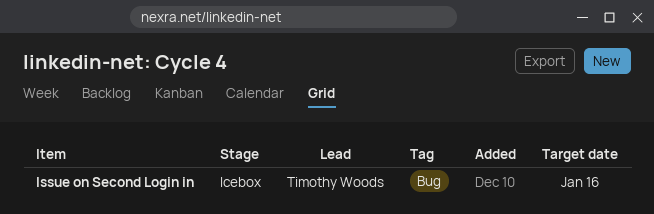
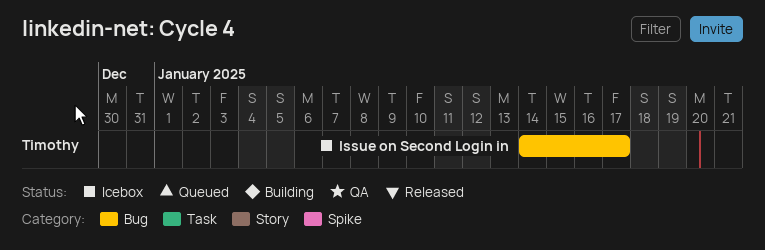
Issue on Second Login in, due: Jan 16 -> Jan 17

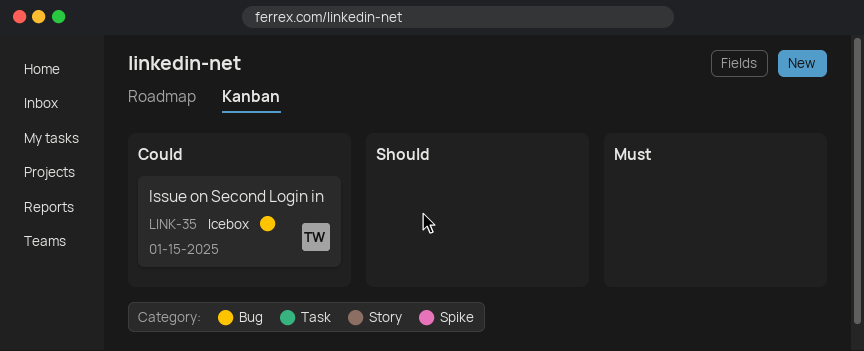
Issue on Second Login in, due: Jan 17 -> Jan 15

